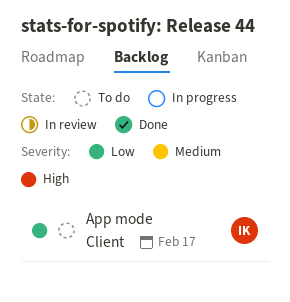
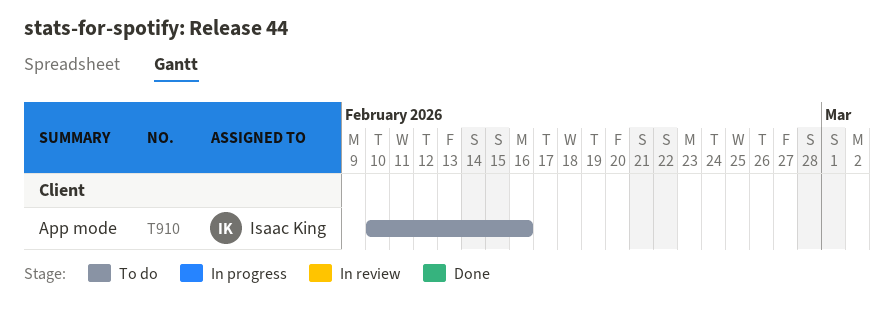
App mode, due: Feb 17 -> Feb 16

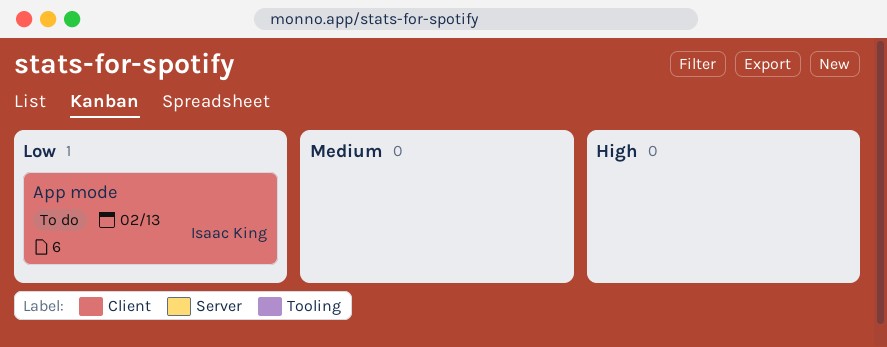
App mode, due: Feb 16 -> Feb 13

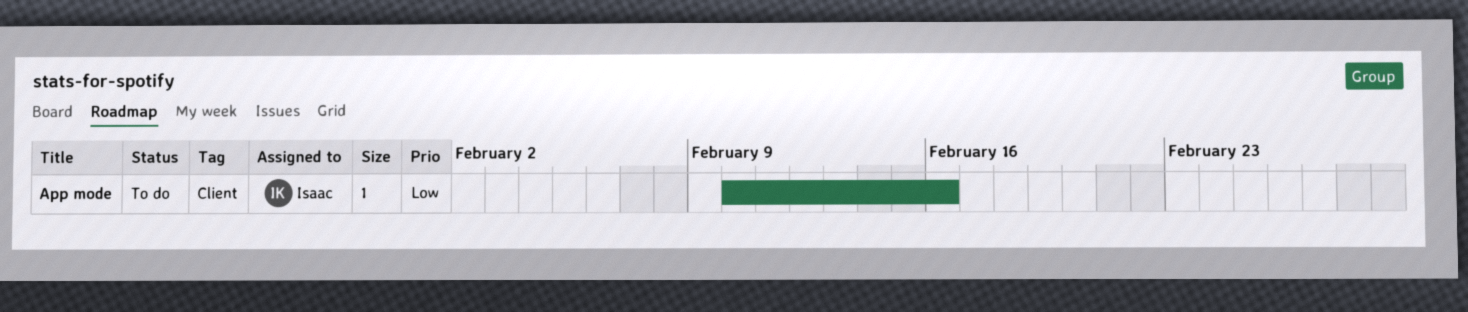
App mode, due: Feb 13 -> Feb 16

